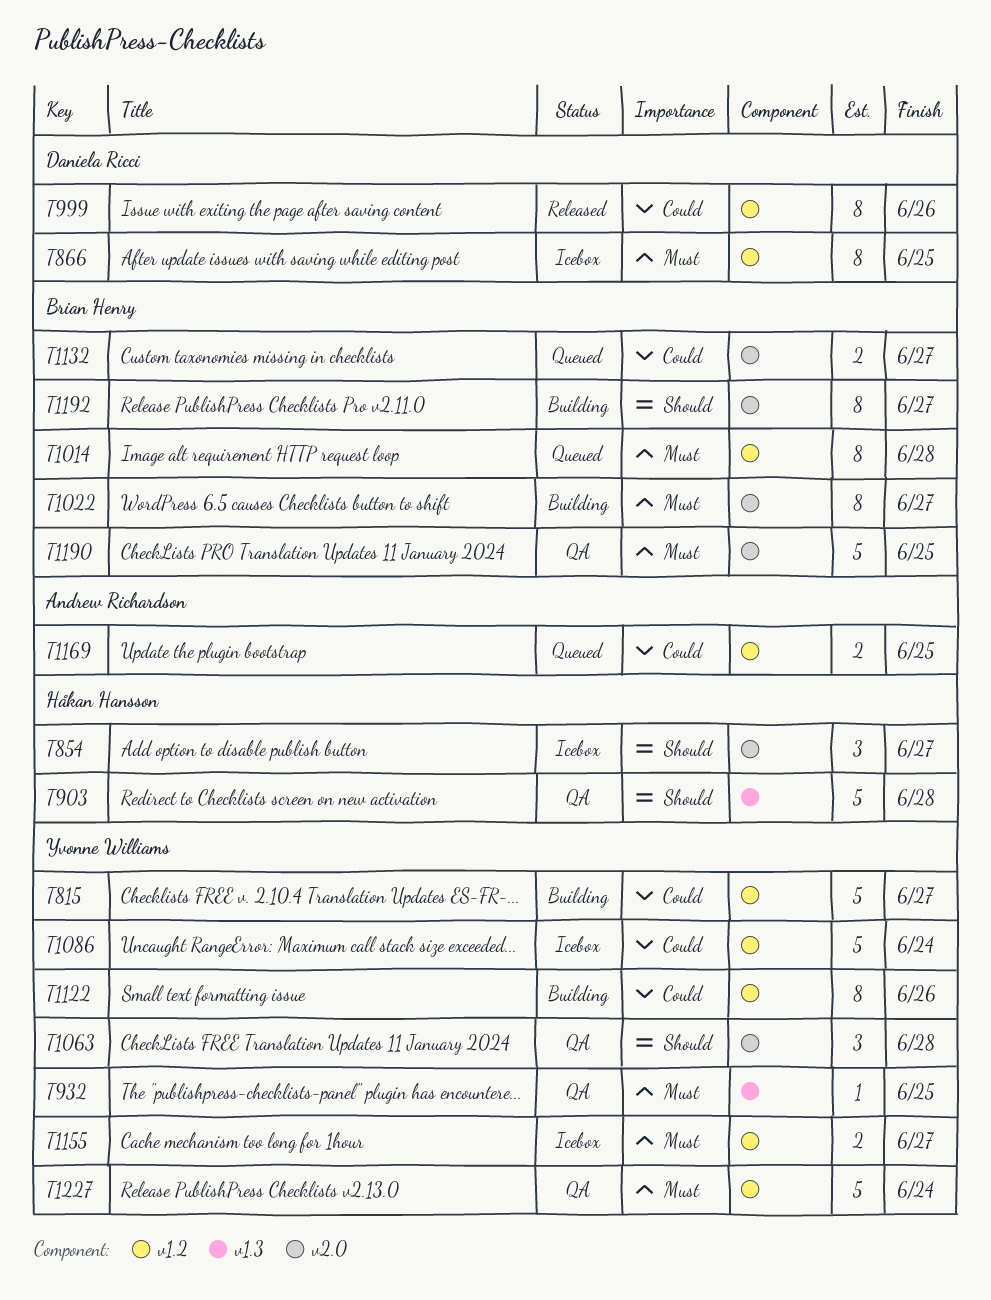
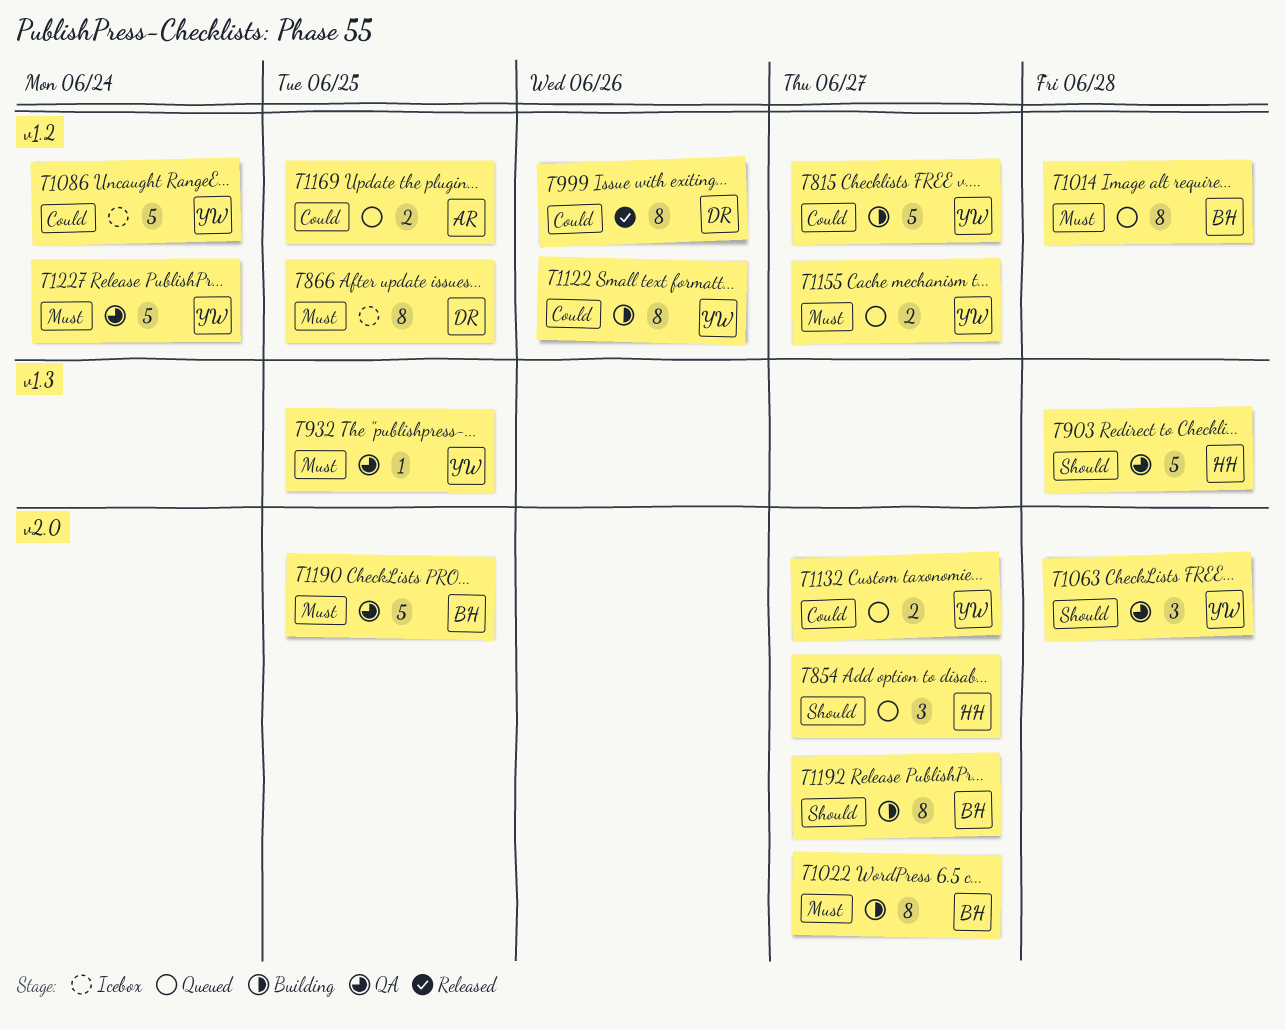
T854, status: Icebox -> Queued
T1132, owner: Brian Henry -> Yvonne Williams
T1155, status: Icebox -> Queued

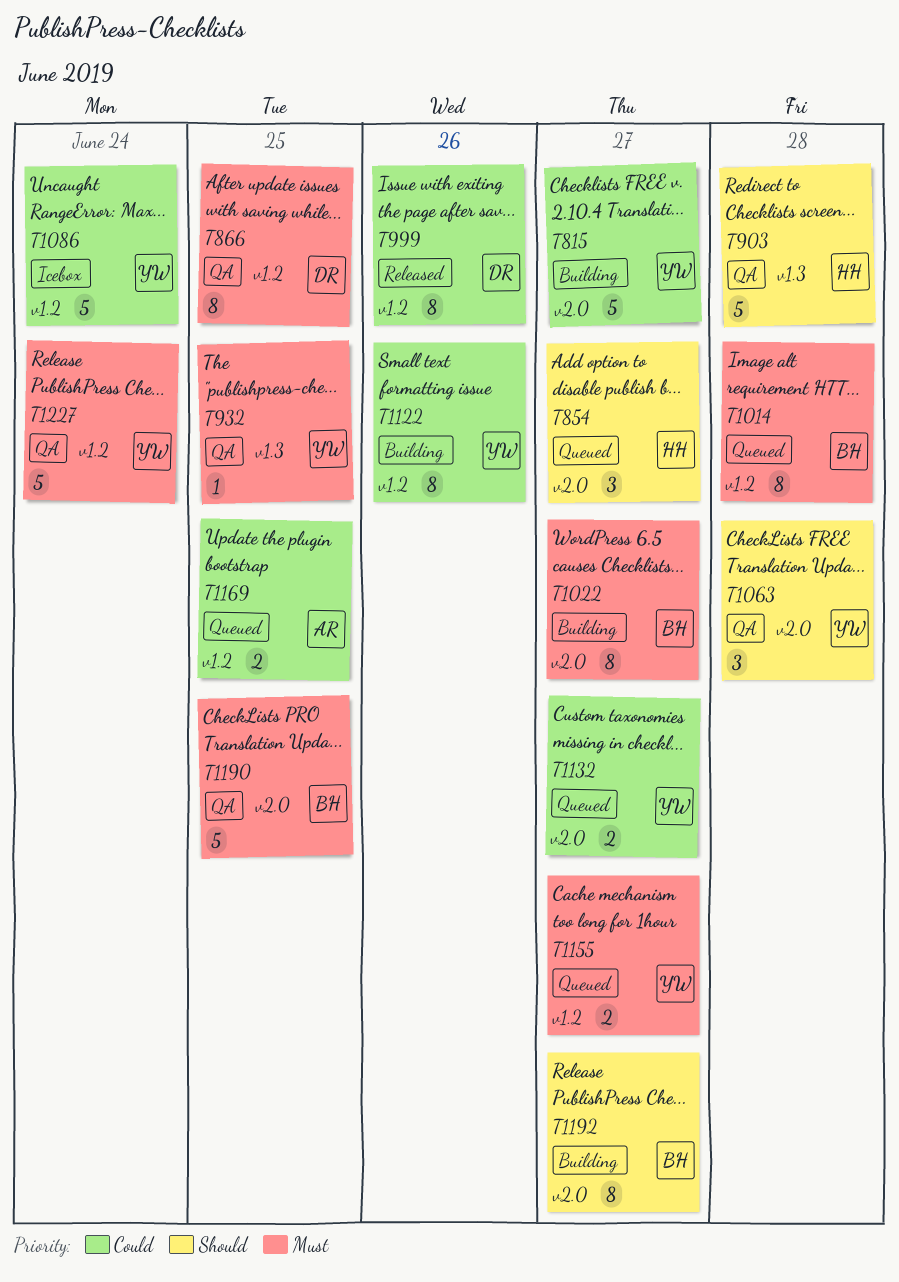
T815, label: v1.2 -> v2.0
T866, status: Icebox -> QA

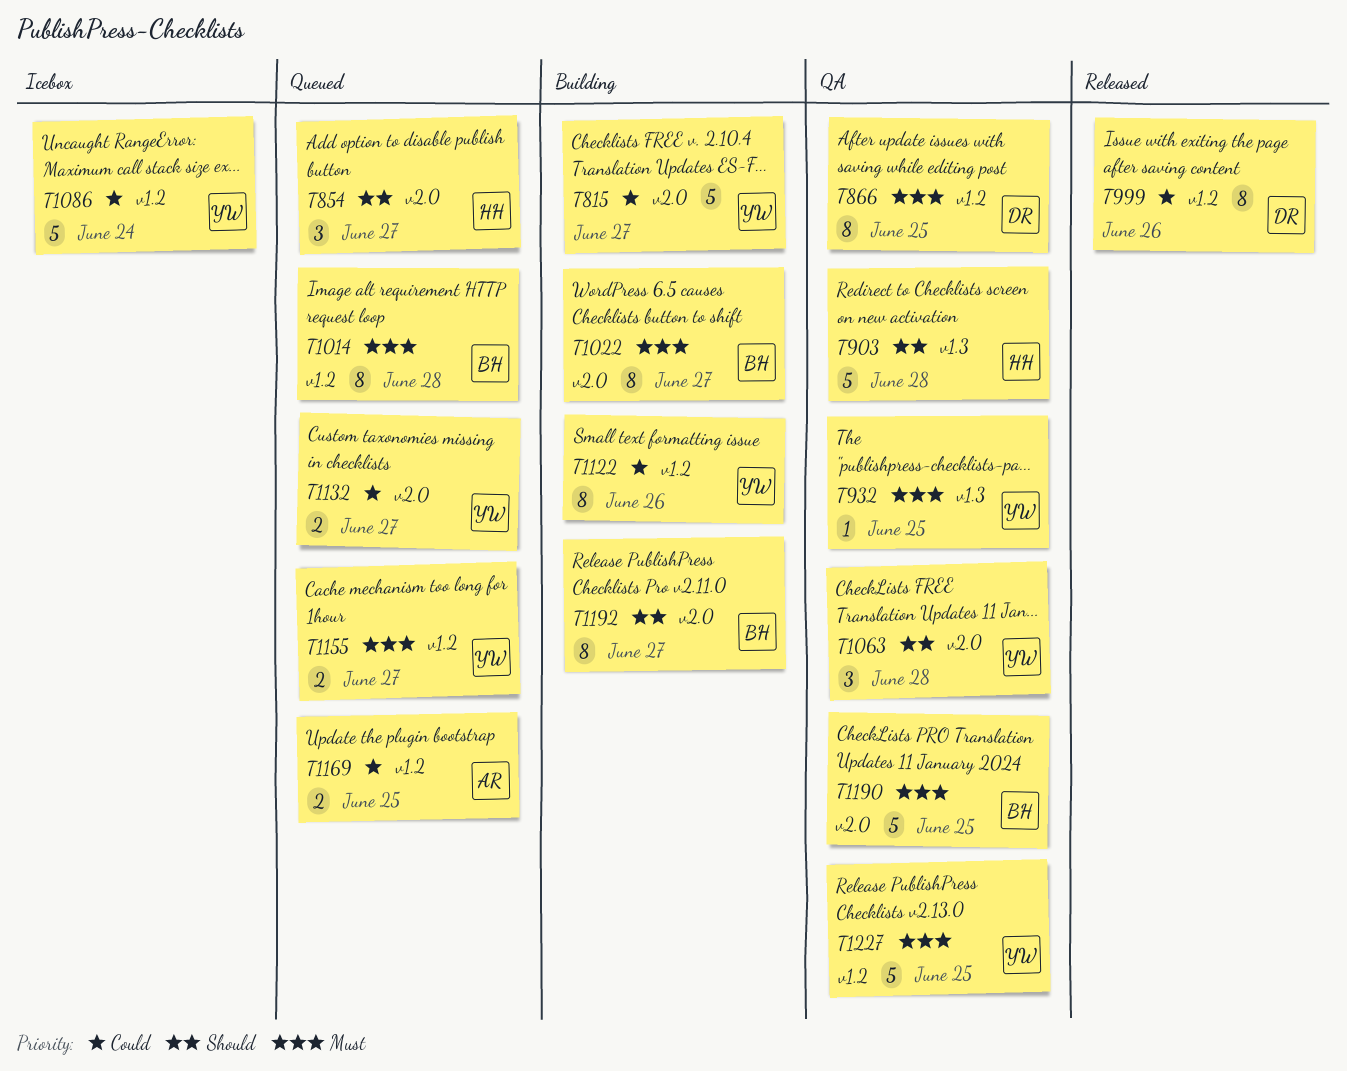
T1227, due: Jun 24 -> Jun 25

